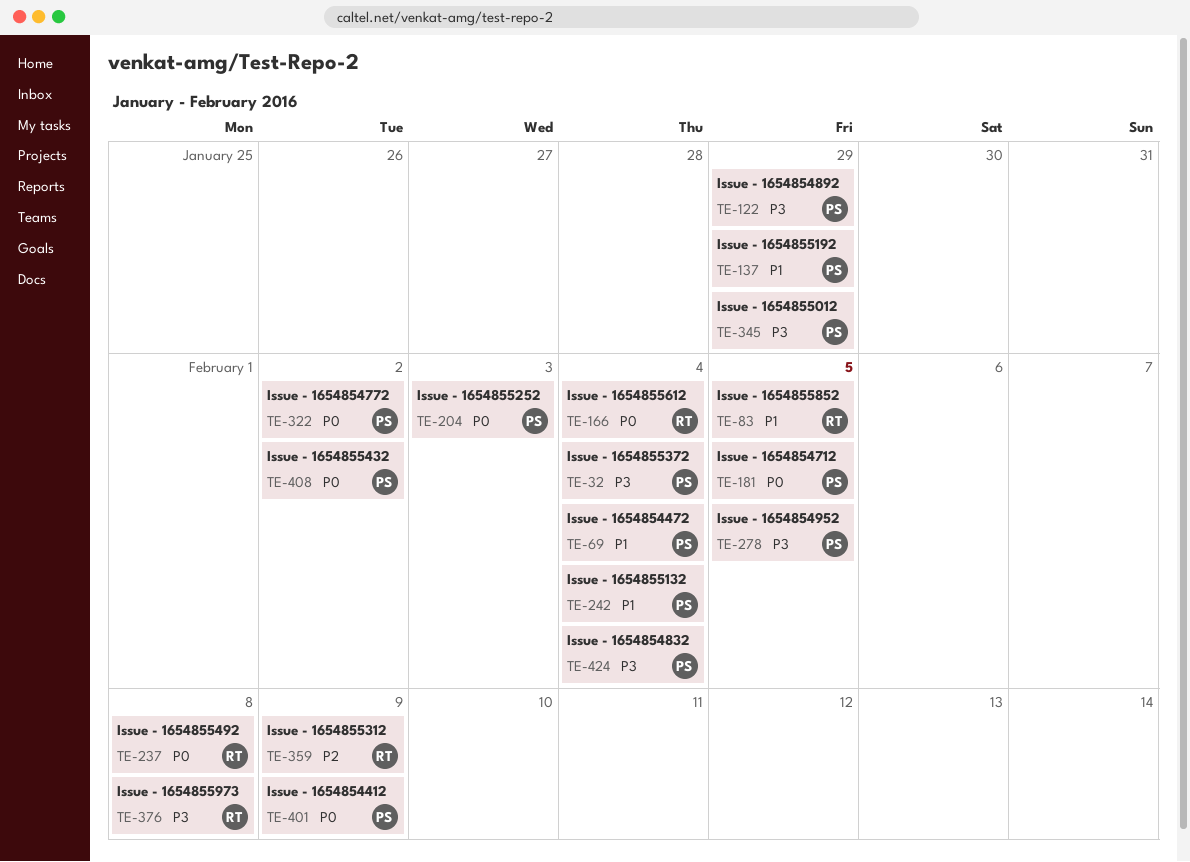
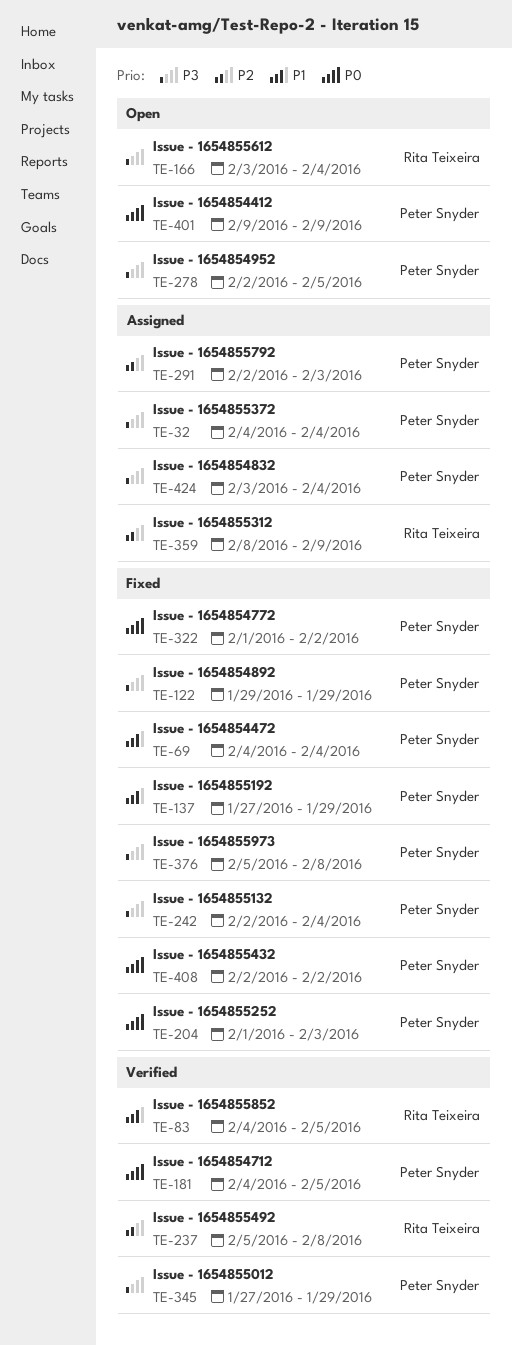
TE-166, priority: P0 -> P3
TE-237, priority: P0 -> P2
TE-242, priority: P1 -> P3
TE-291: none -> present
TE-376, owner: Rita Teixeira -> Peter Snyder

